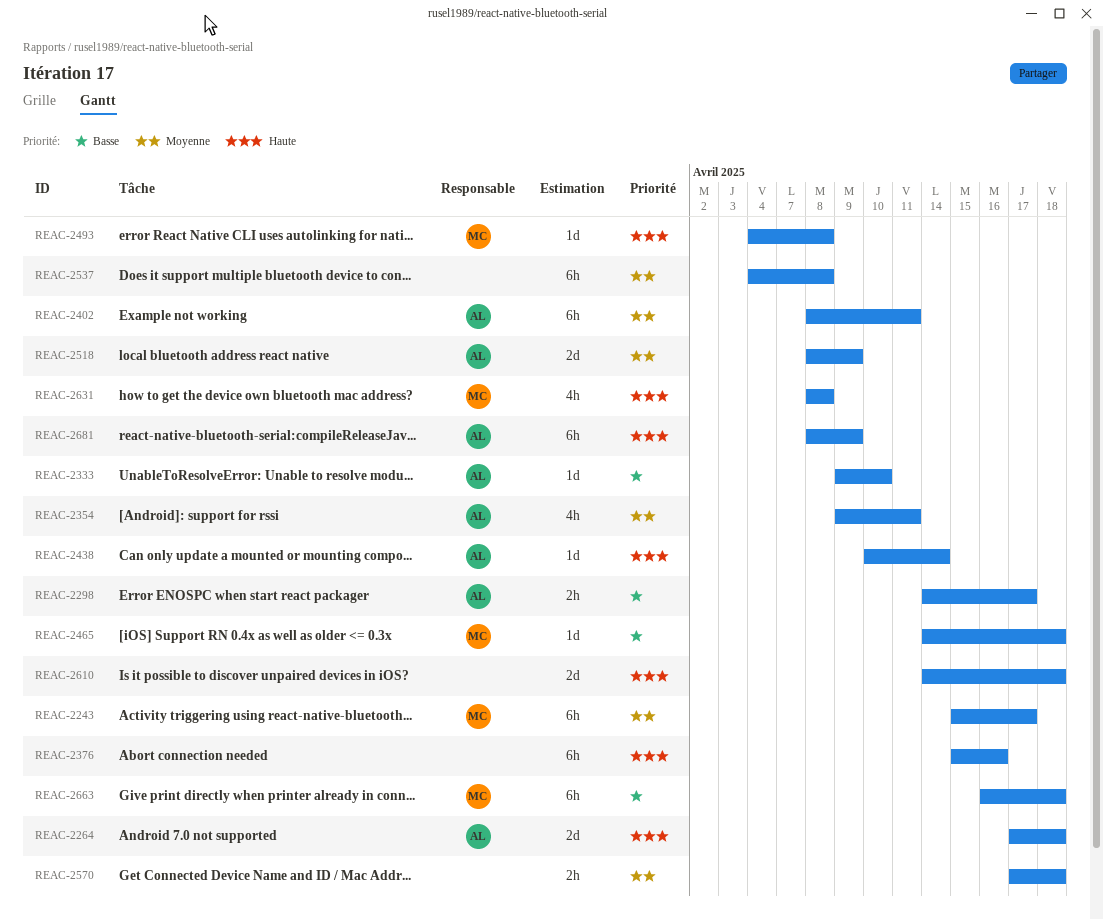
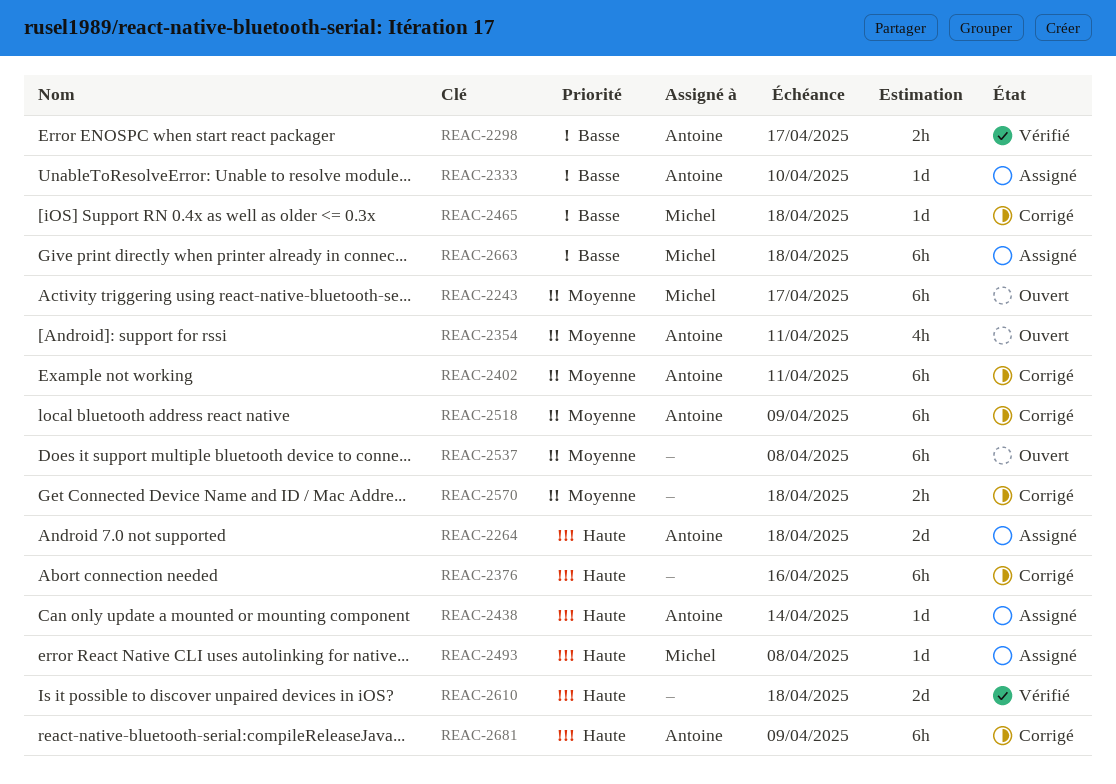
REAC-2518, estimate: 2d -> 6h
REAC-2631: present -> none

